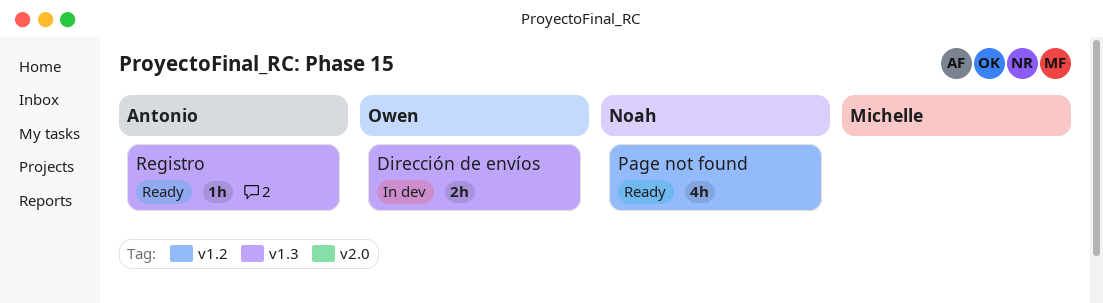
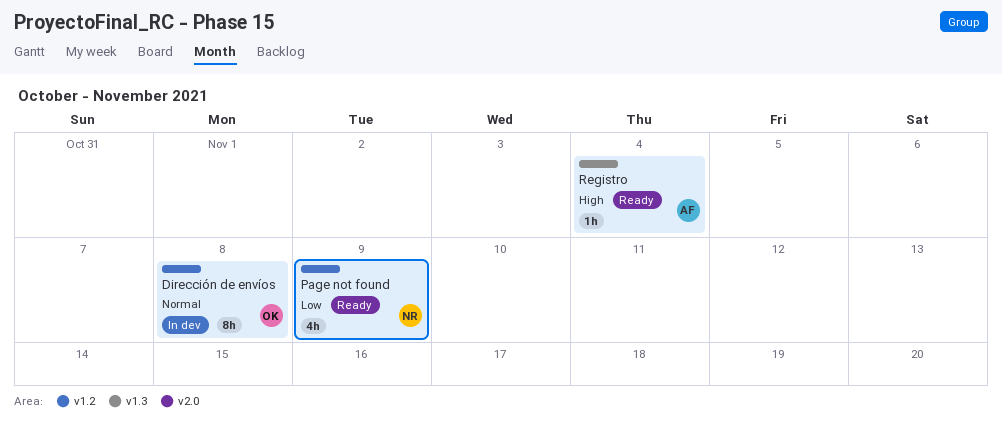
Dirección de envíos, label: v1.3 -> v1.2
Dirección de envíos, estimate: 2h -> 8h

